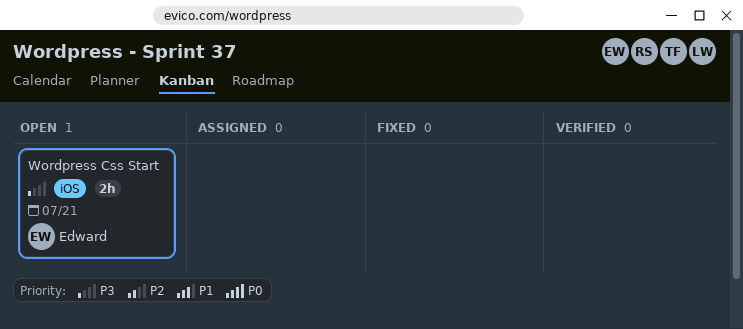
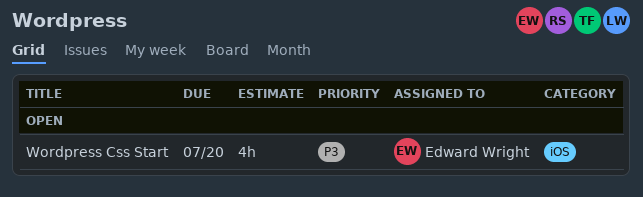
Wordpress Css Start, estimate: 2h -> 4h
Wordpress Css Start, due: Jul 21 -> Jul 20

